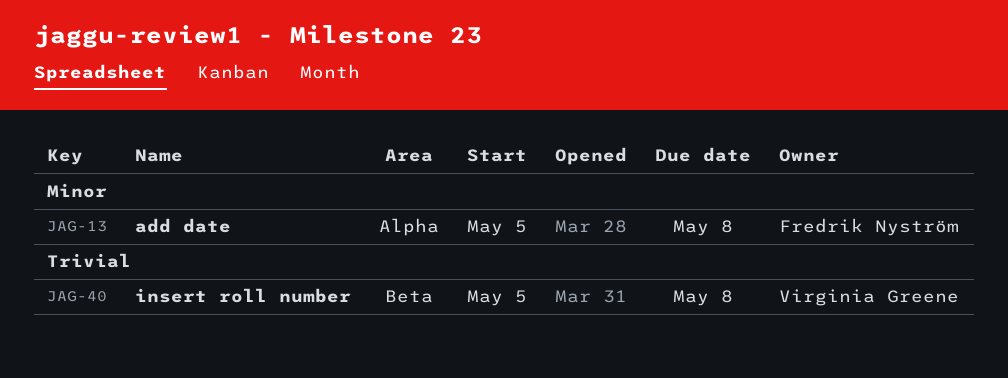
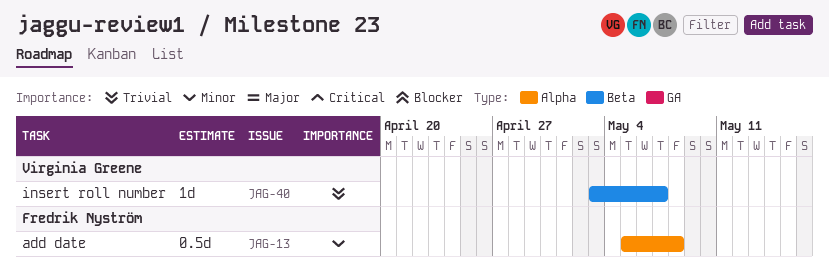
JAG-40, start: May 5 -> May 3
JAG-40, due: May 8 -> May 7

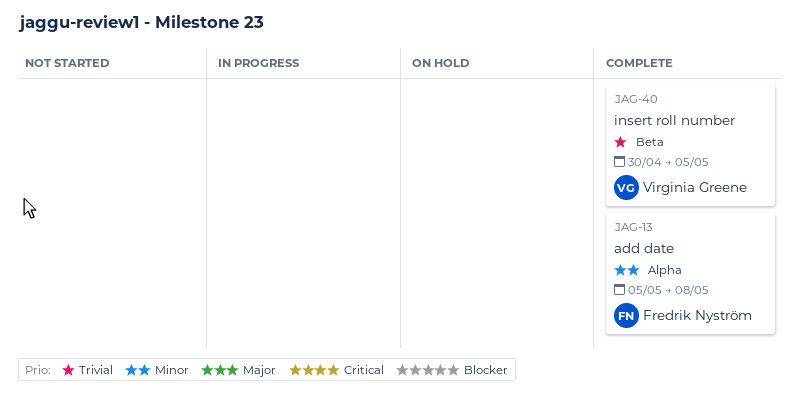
JAG-40, start: May 3 -> Apr 30
JAG-40, due: May 7 -> May 5

